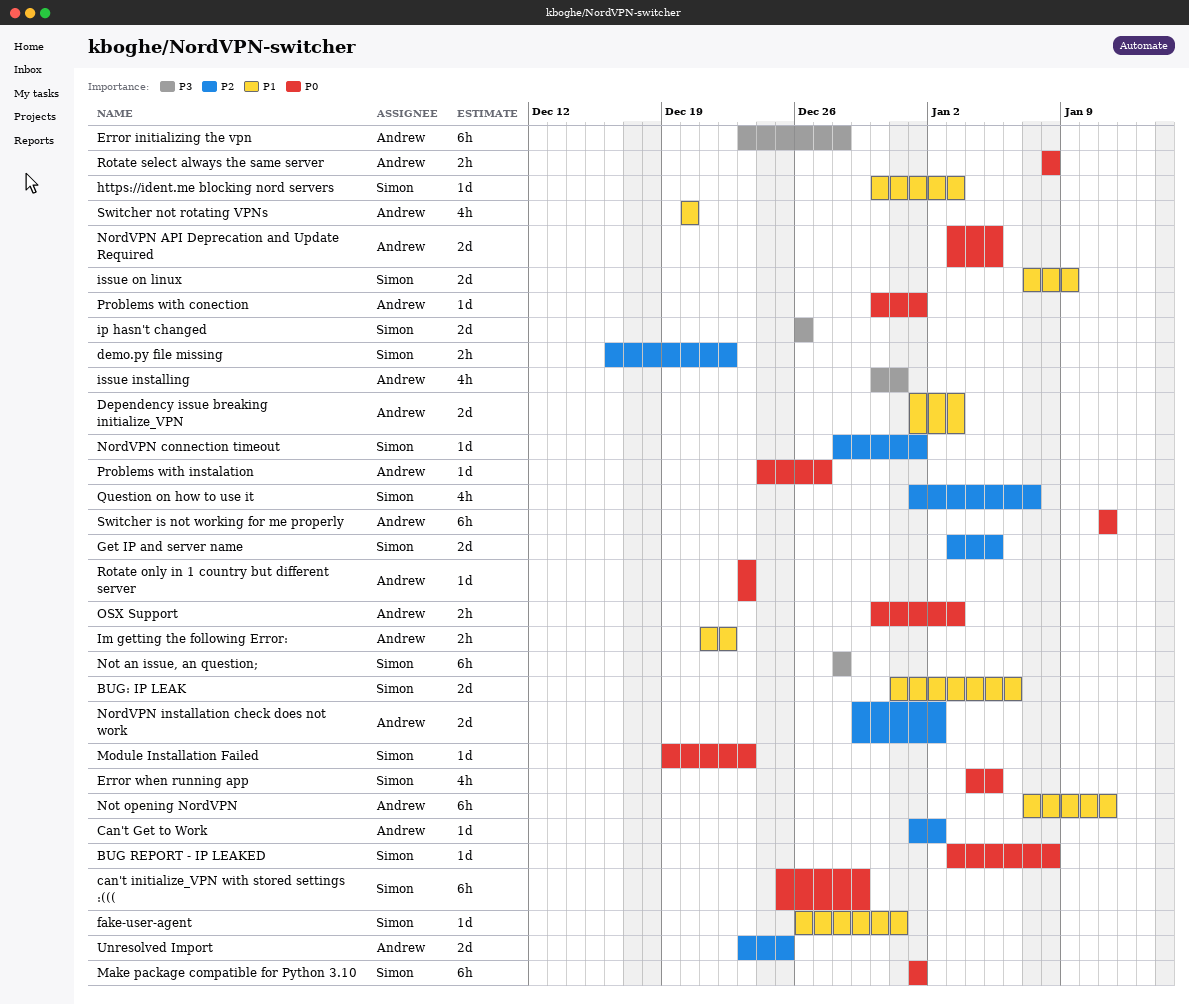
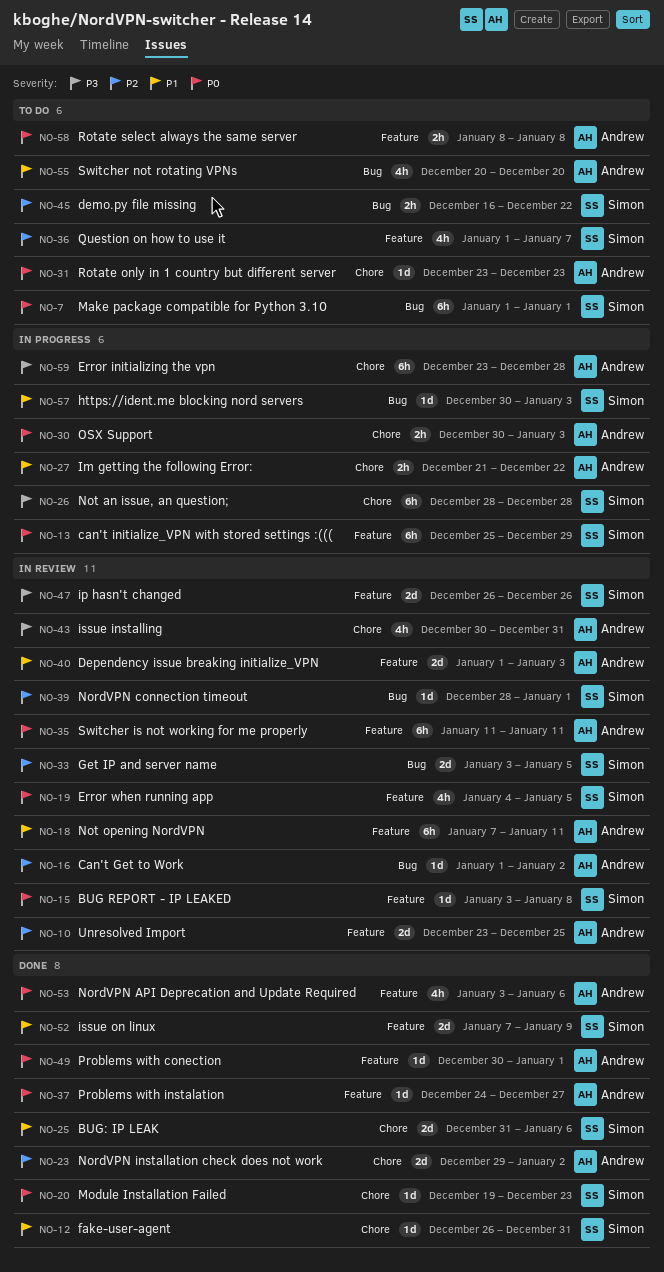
NordVPN API Deprecation and Update Required, estimate: 2d -> 4h
NordVPN API Deprecation and Update Required, due: Jan 5 -> Jan 6

